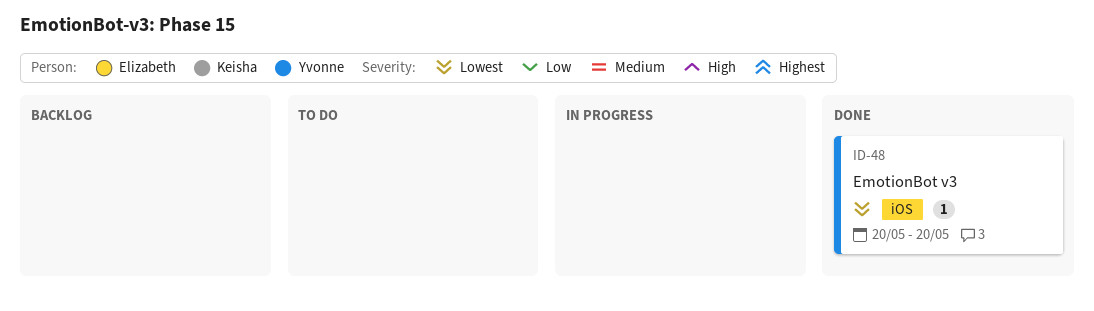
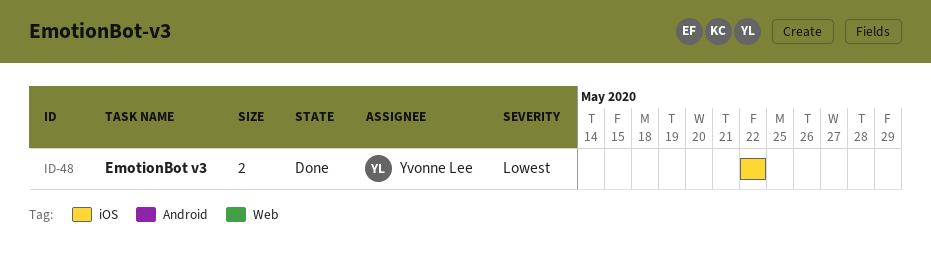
ID-48, estimate: 1 -> 2
ID-48, start: May 20 -> May 22
ID-48, due: May 20 -> May 22

